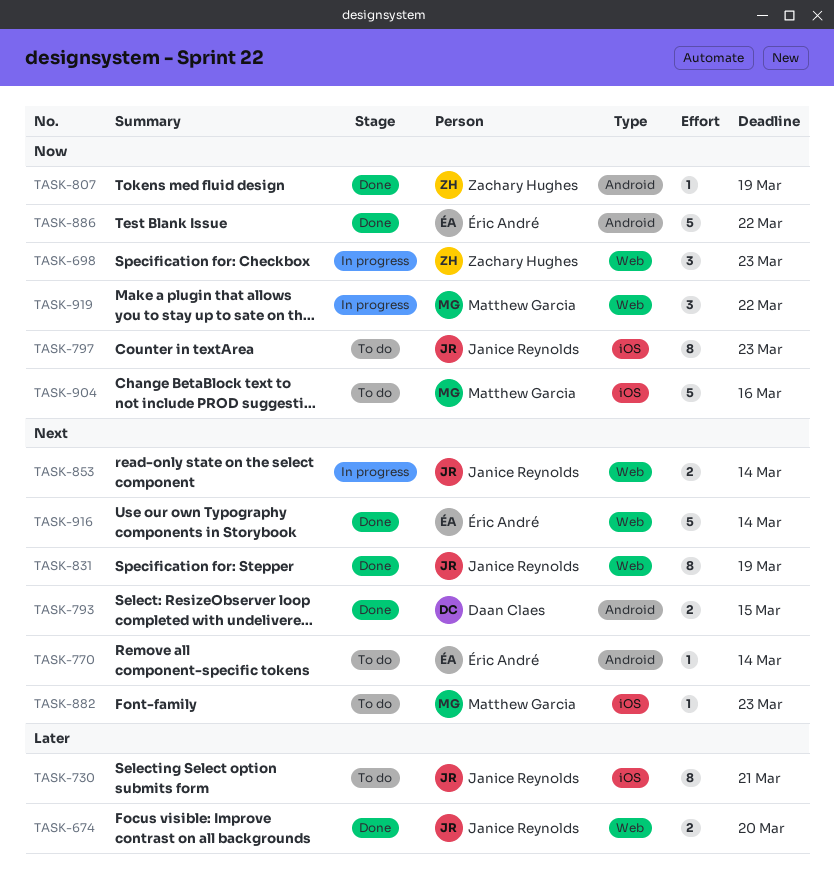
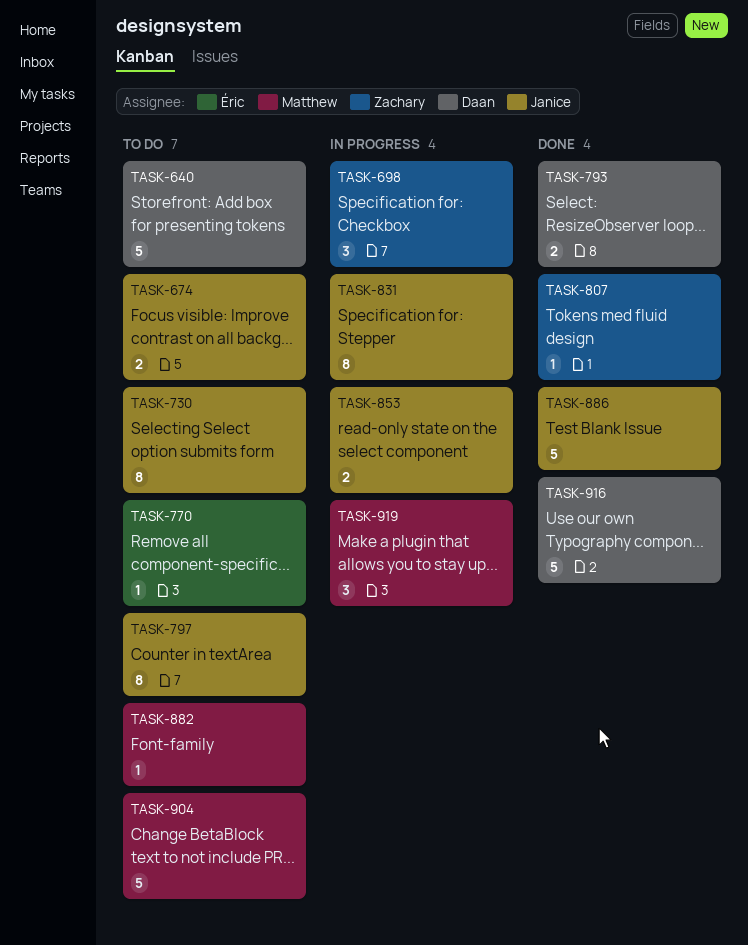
TASK-640: none -> present
TASK-674, status: Done -> To do
TASK-831, status: Done -> In progress
TASK-886, owner: Éric André -> Janice Reynolds
TASK-916, owner: Éric André -> Daan Claes

